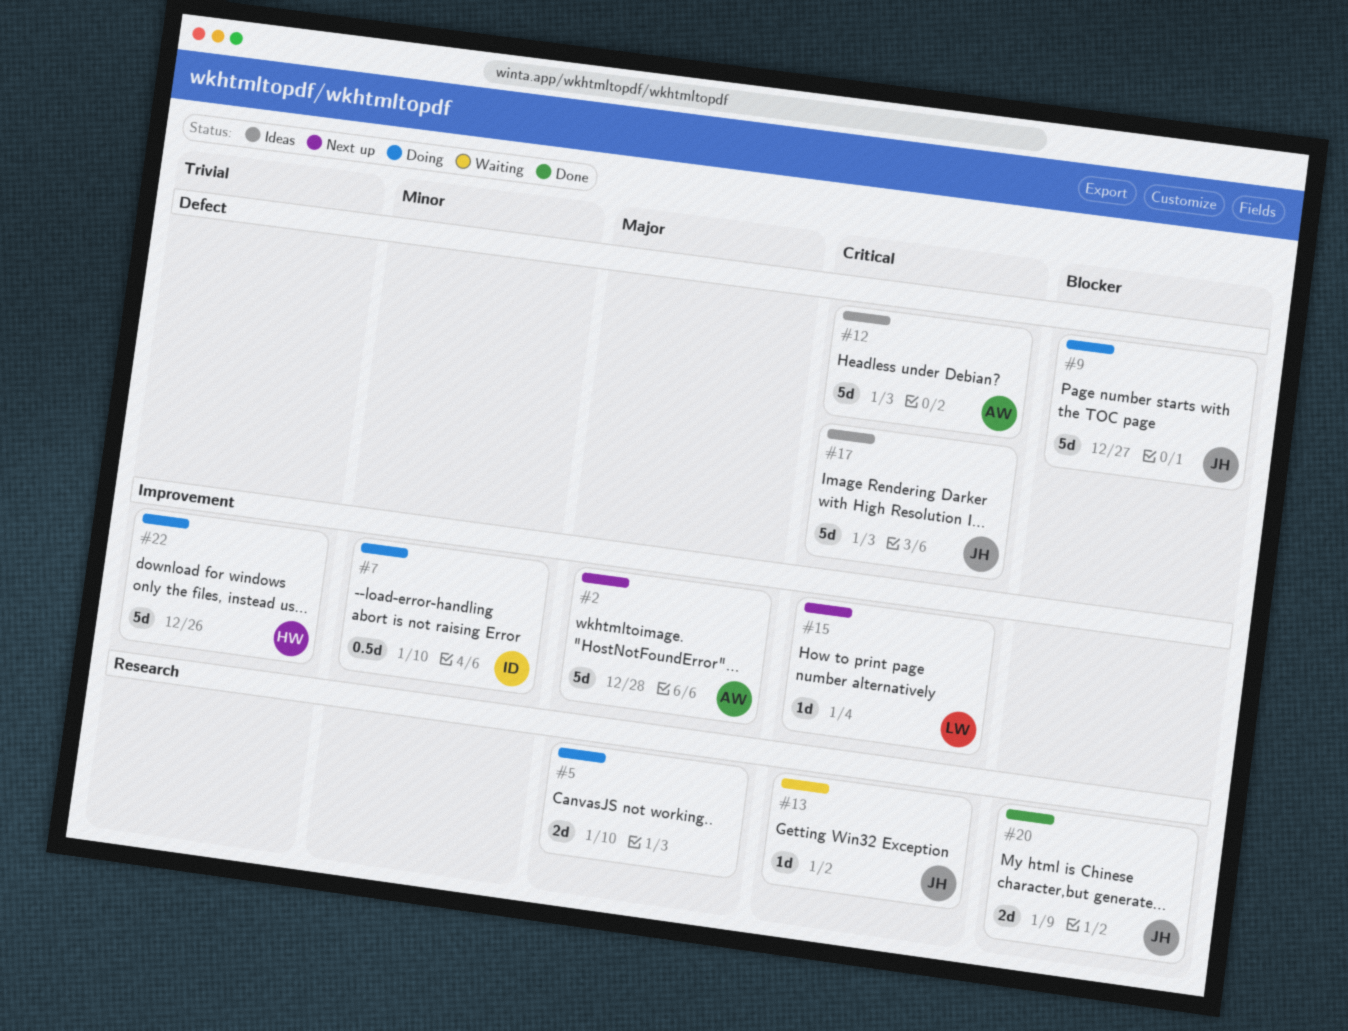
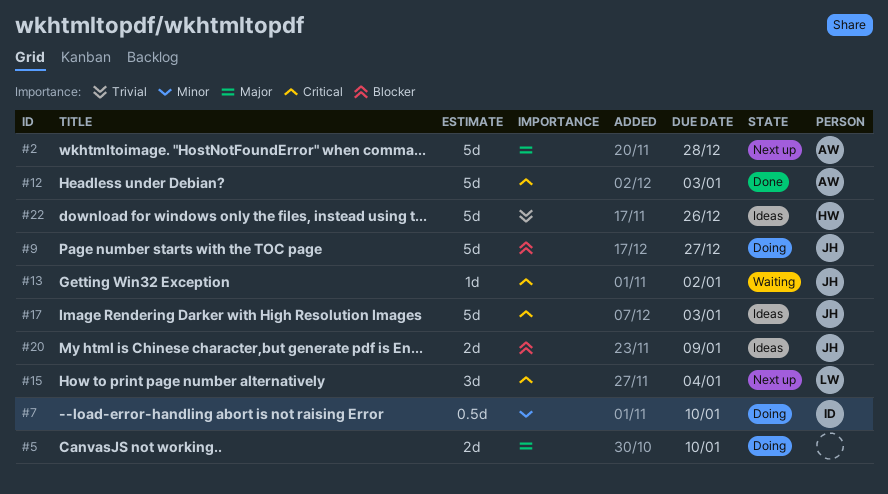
#12, status: Ideas -> Done
#15, estimate: 1d -> 3d
#20, status: Done -> Ideas
#22, status: Doing -> Ideas

